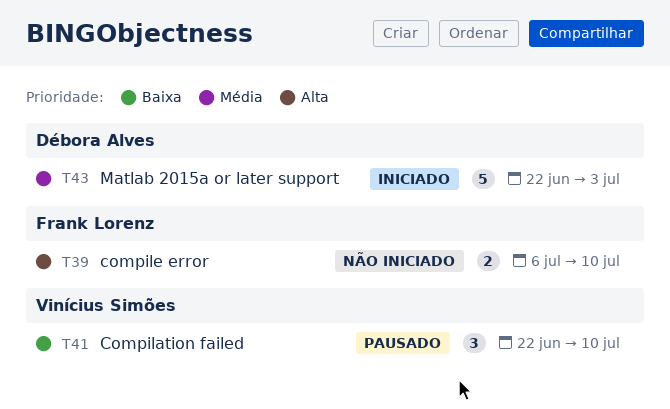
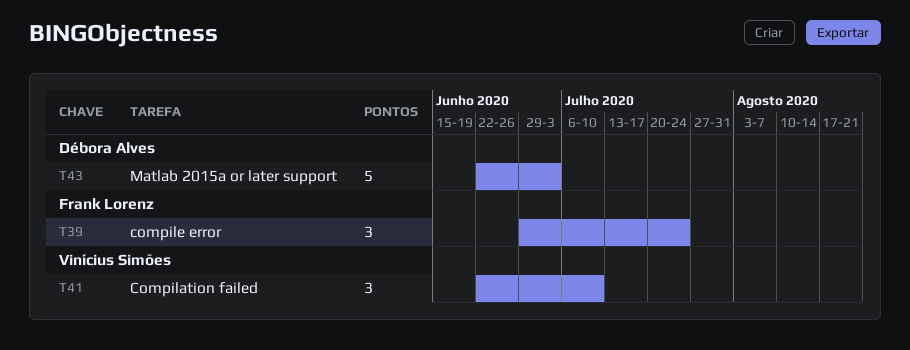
T39, estimate: 2 -> 3
T39, start: Jul 6 -> Jun 29
T39, due: Jul 10 -> Jul 24

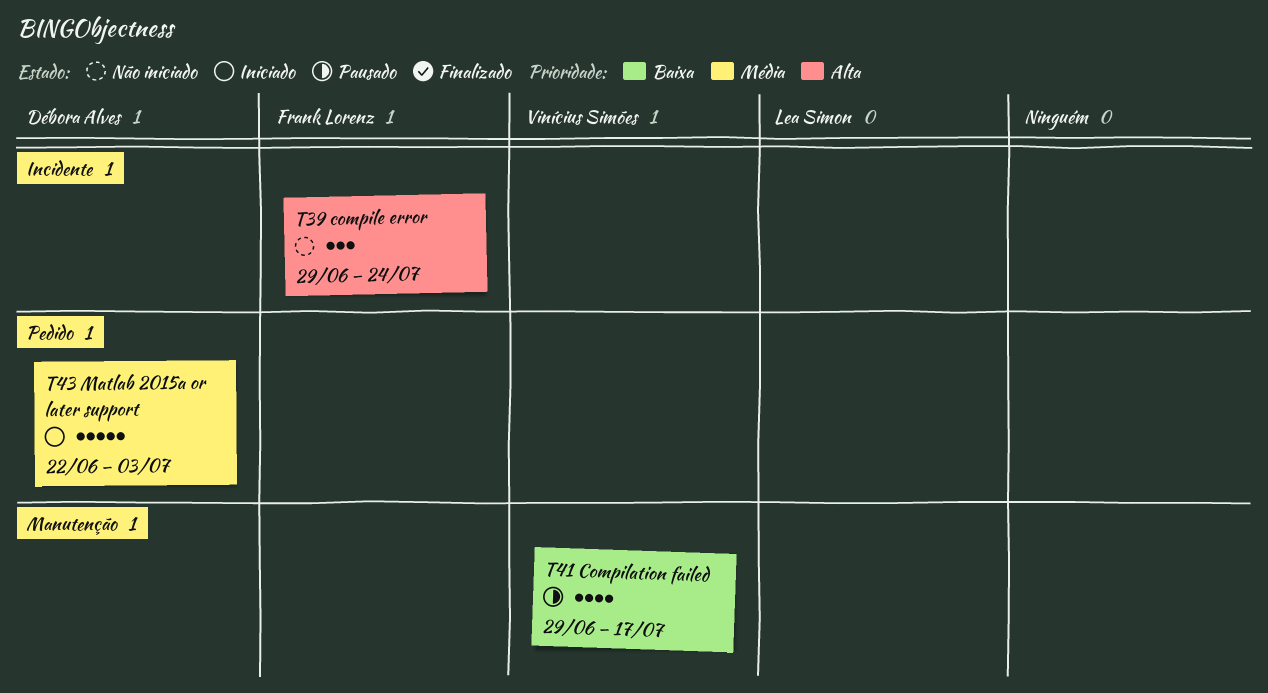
T41, estimate: 3 -> 4
T41, start: Jun 22 -> Jun 29
T41, due: Jul 10 -> Jul 17

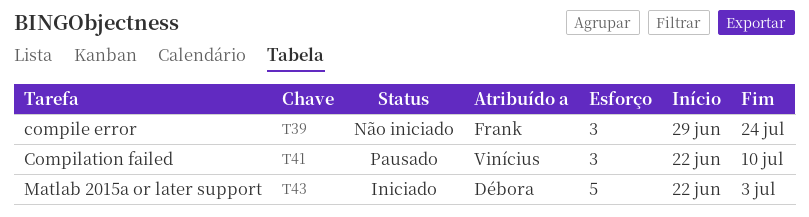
T41, estimate: 4 -> 3
T41, start: Jun 29 -> Jun 22
T41, due: Jul 17 -> Jul 10

